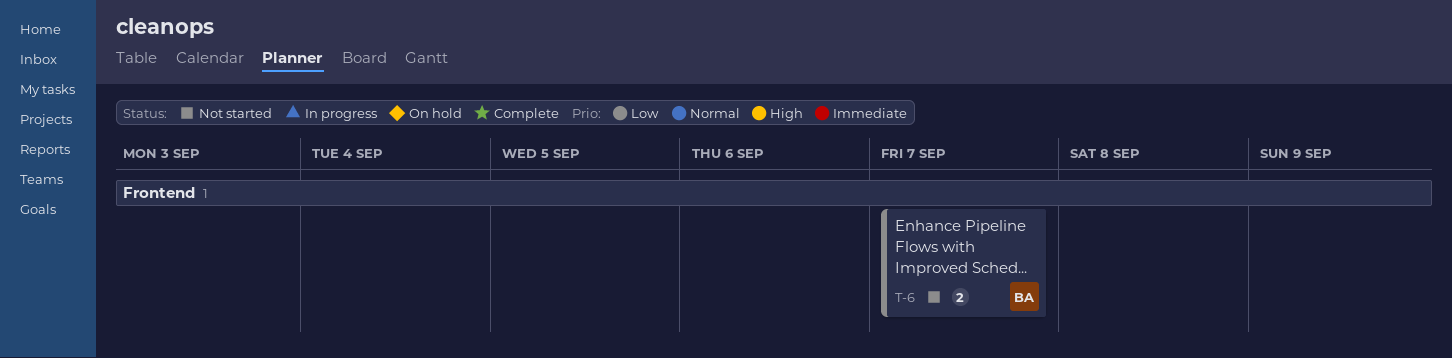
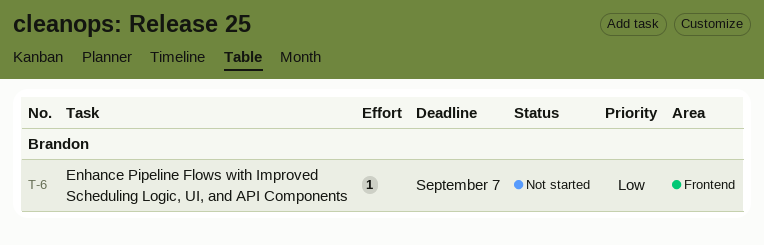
T-6, estimate: 2 -> 1

